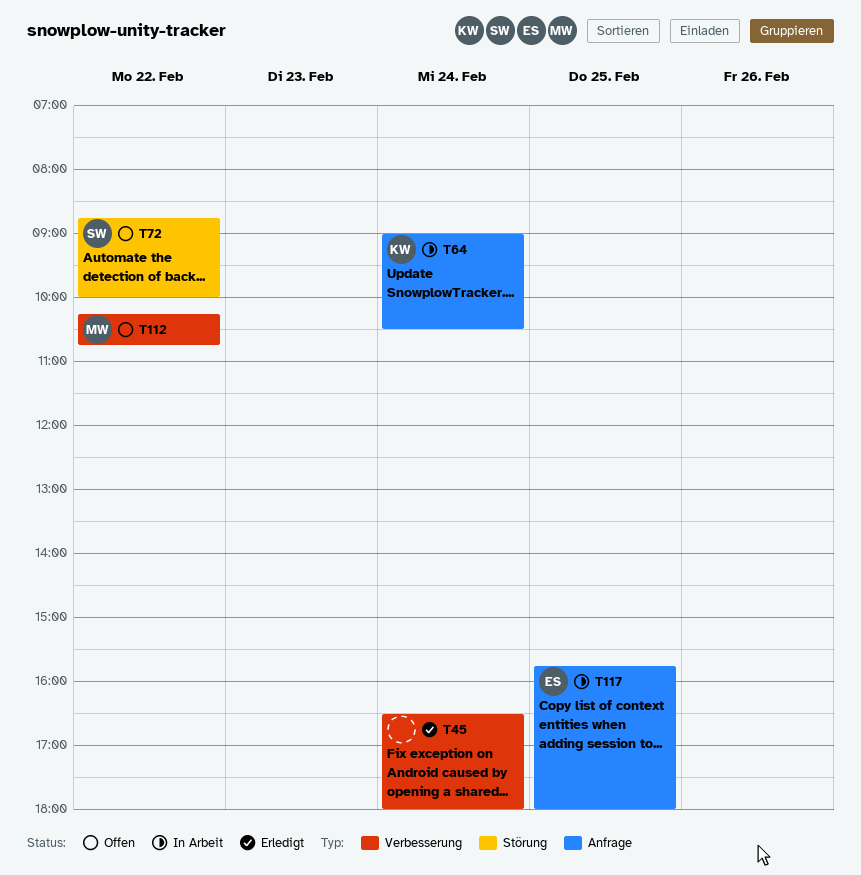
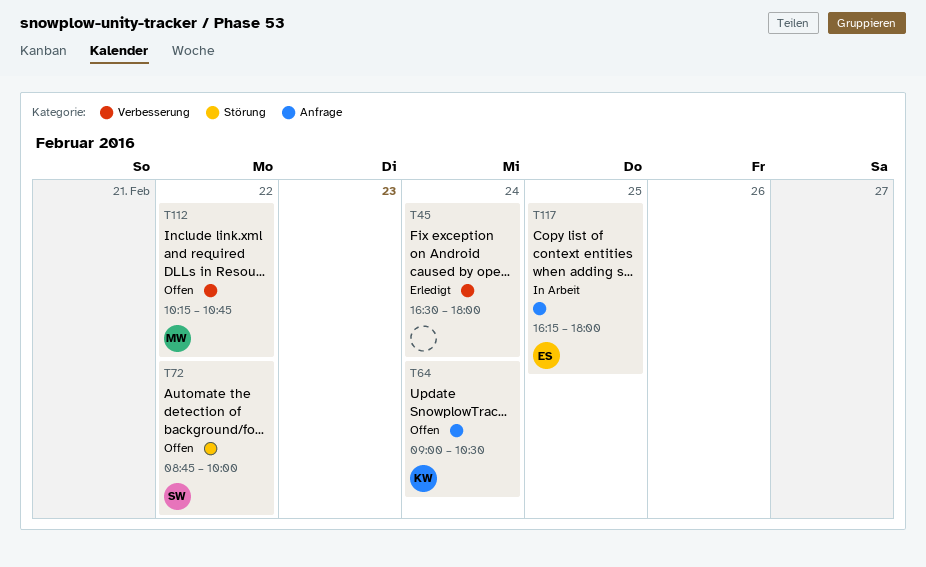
T64, status: In Arbeit -> Offen
T117, begins: 15:45 -> 16:15

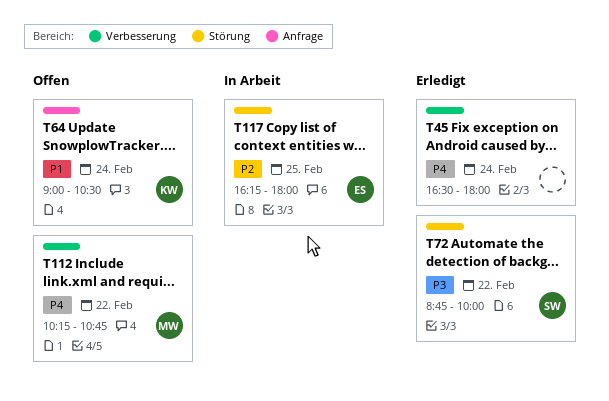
T72, status: Offen -> Erledigt
T117, label: Anfrage -> Störung

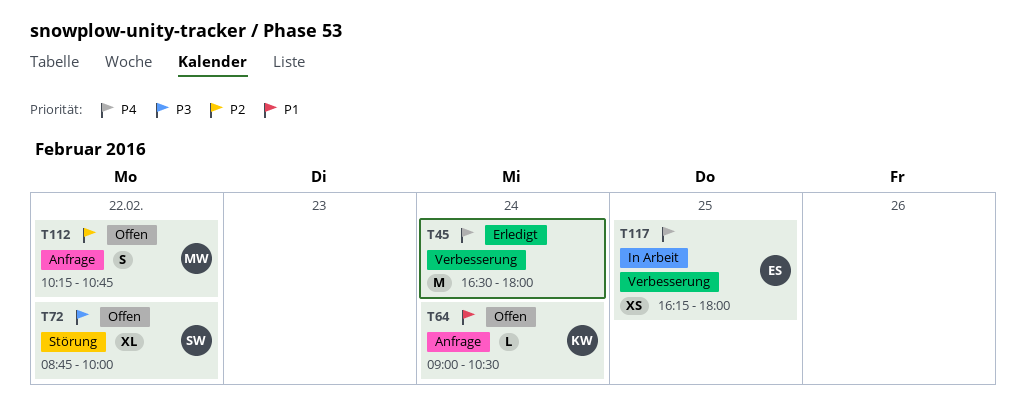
T72, status: Erledigt -> Offen
T112, priority: P4 -> P2
T112, label: Verbesserung -> Anfrage
T117, priority: P2 -> P4
T117, label: Störung -> Verbesserung

